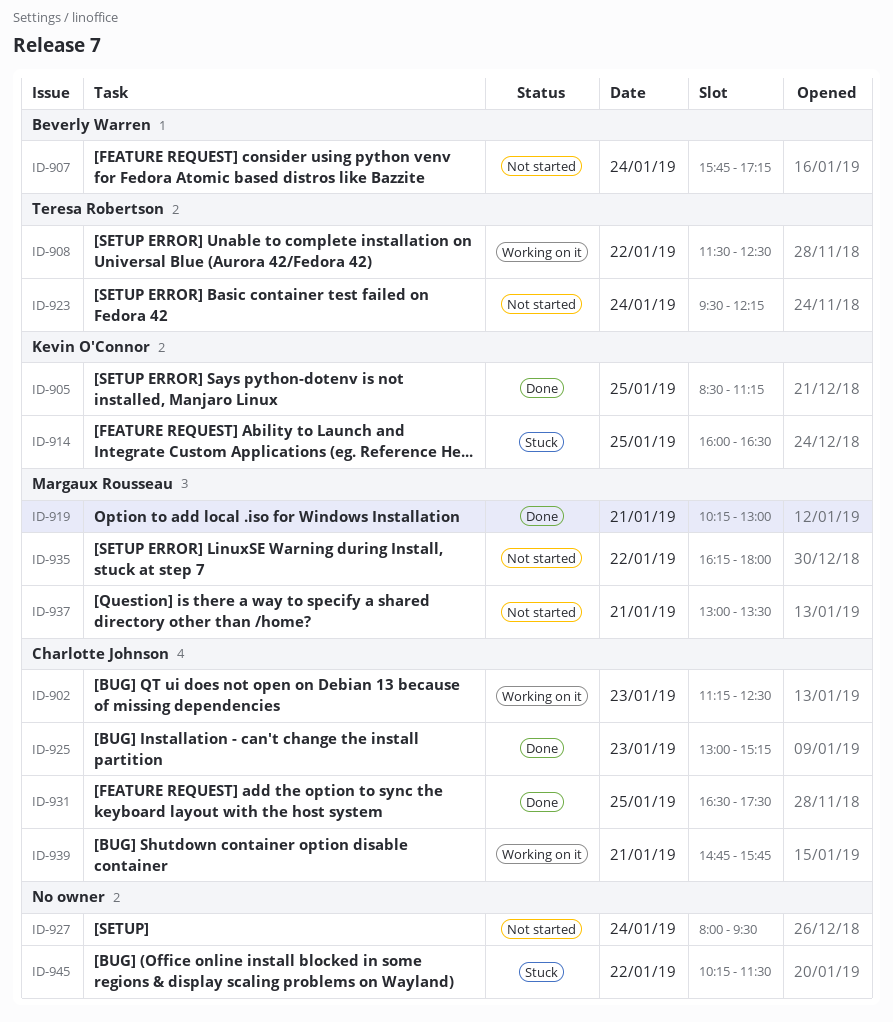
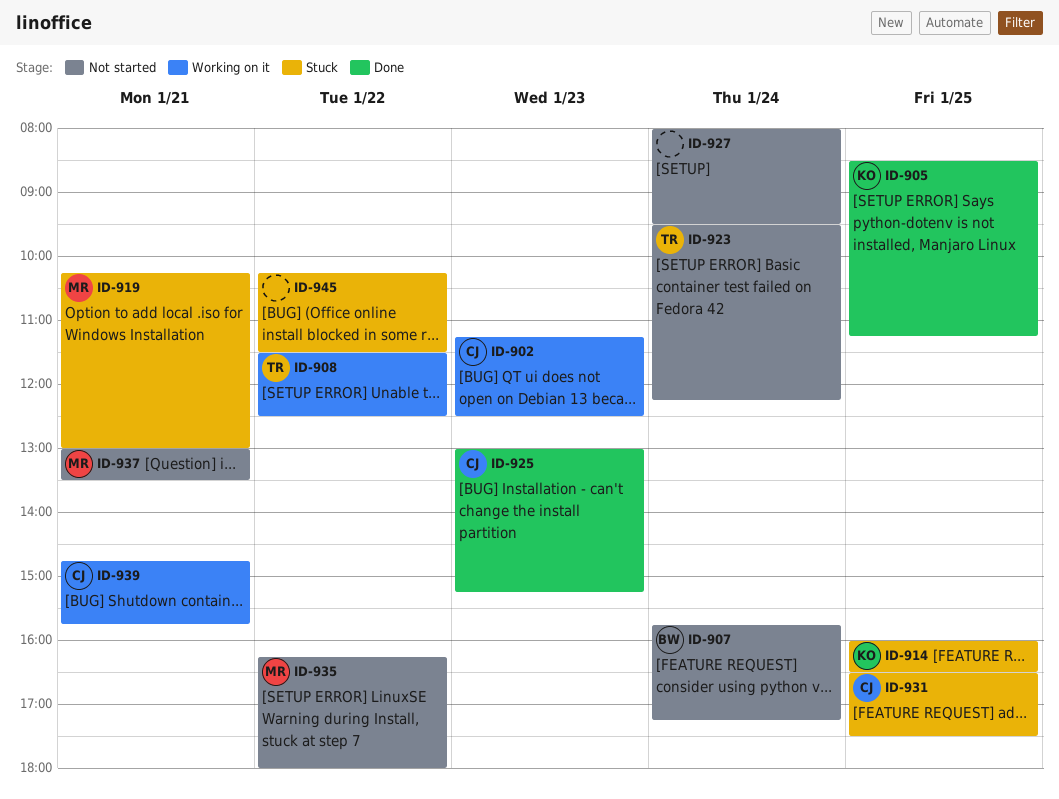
ID-919, status: Done -> Stuck
ID-931, status: Done -> Stuck

